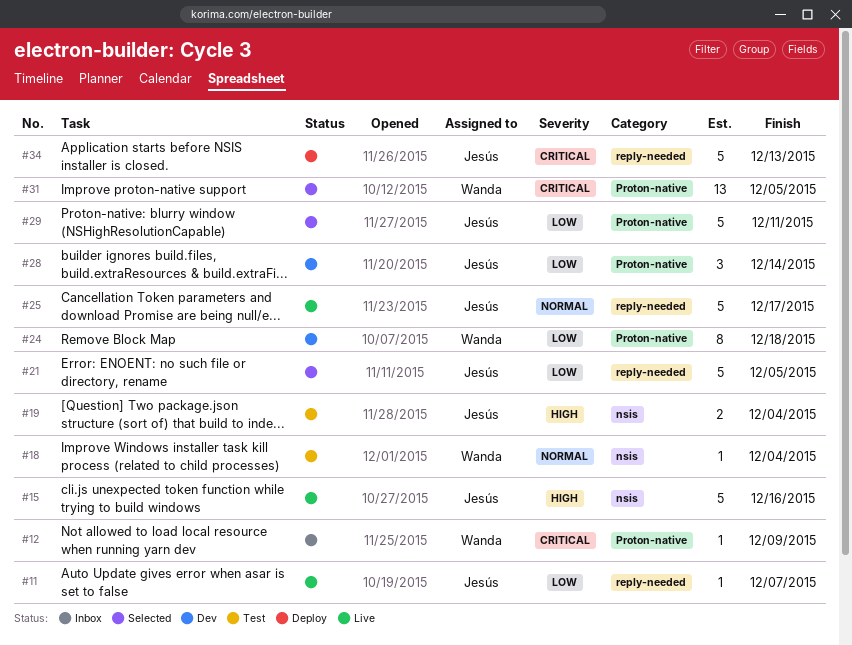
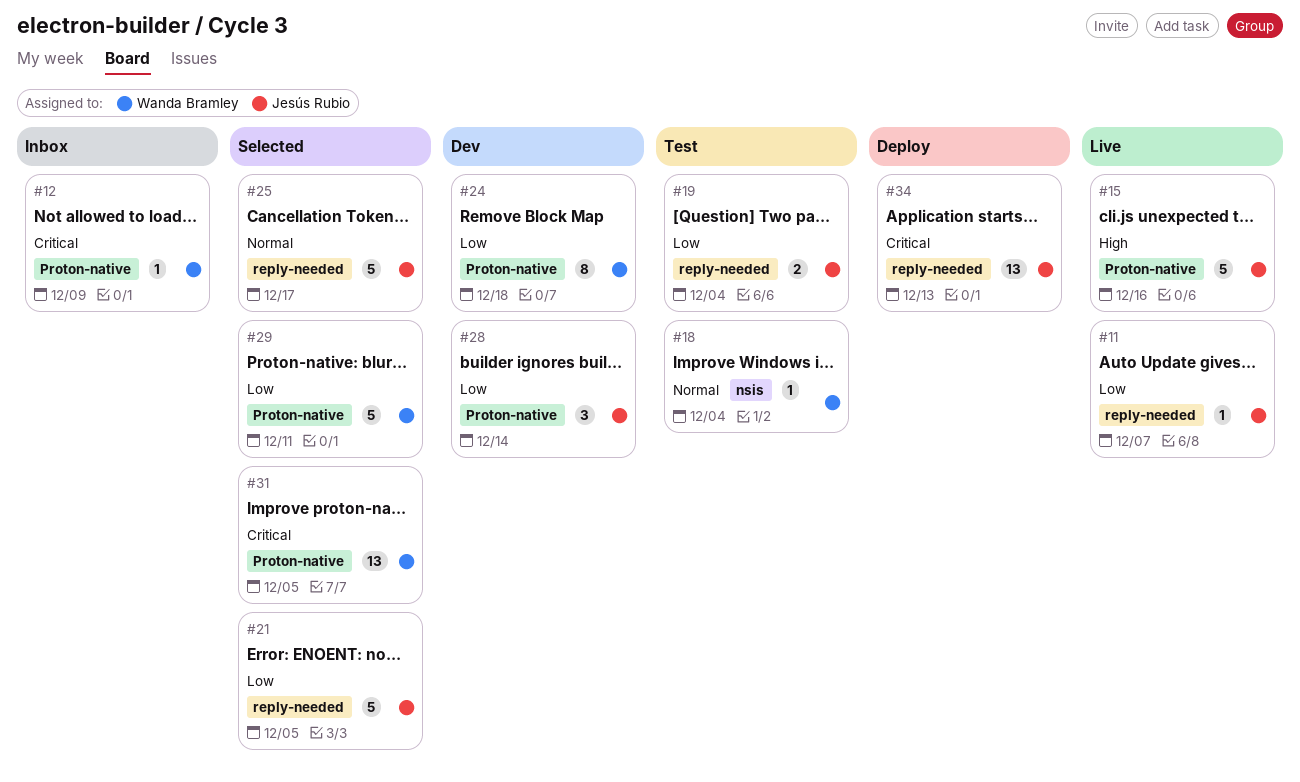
#15, label: nsis -> Proton-native
#19, priority: High -> Low
#19, label: nsis -> reply-needed
#25, status: Live -> Selected
#29, owner: Jesús Rubio -> Wanda Bramley
#34, estimate: 5 -> 13

